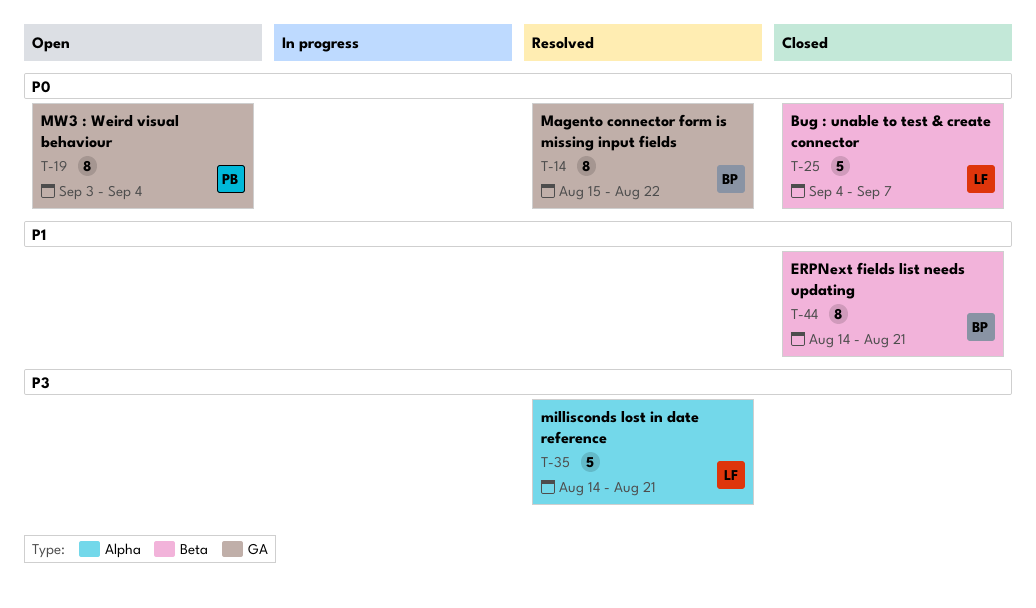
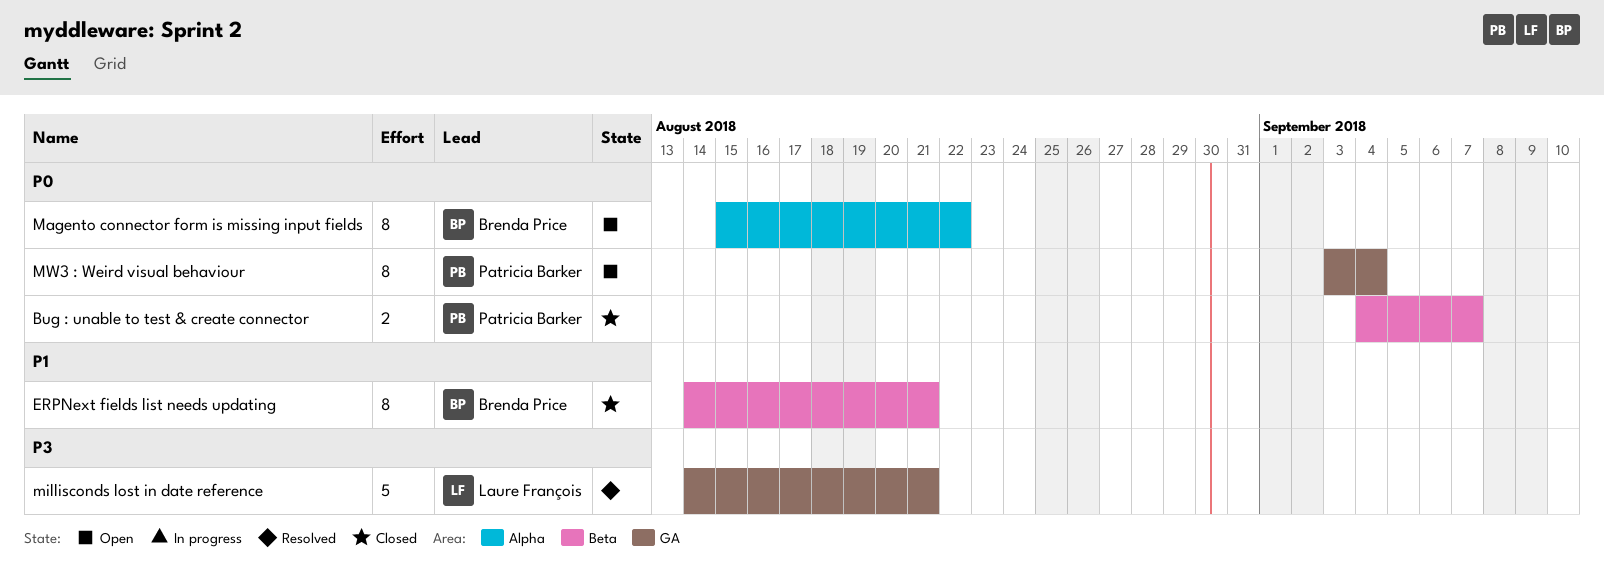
Bug : unable to test & create connector, owner: Laure François -> Patricia Barker
Bug : unable to test & create connector, estimate: 5 -> 2
Magento connector form is missing input fields, status: Resolved -> Open
Magento connector form is missing input fields, label: GA -> Alpha
millisconds lost in date reference, label: Alpha -> GA

